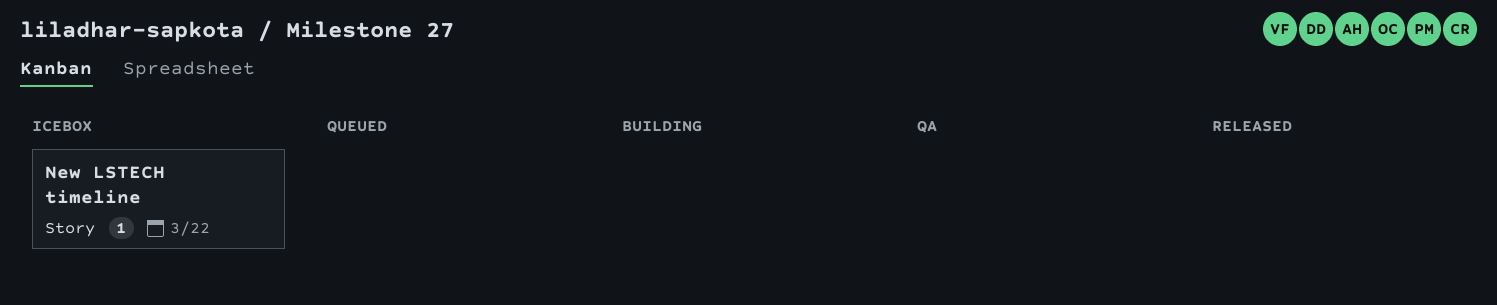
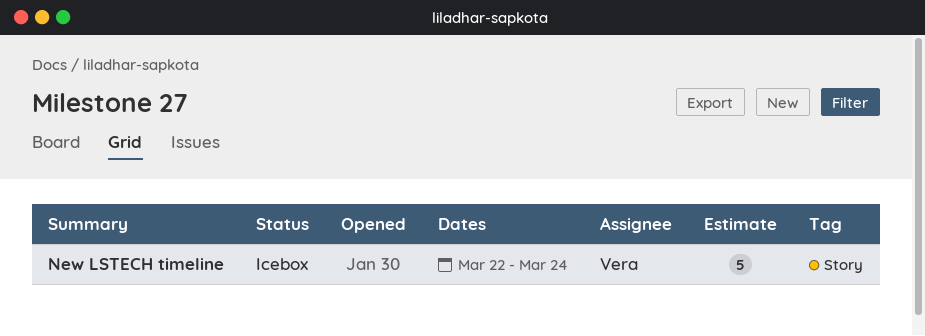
New LSTECH timeline, estimate: 1 -> 5
New LSTECH timeline, due: Mar 22 -> Mar 24

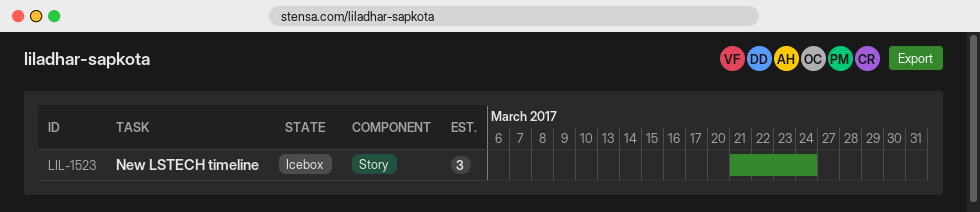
New LSTECH timeline, estimate: 5 -> 3
New LSTECH timeline, start: Mar 22 -> Mar 21

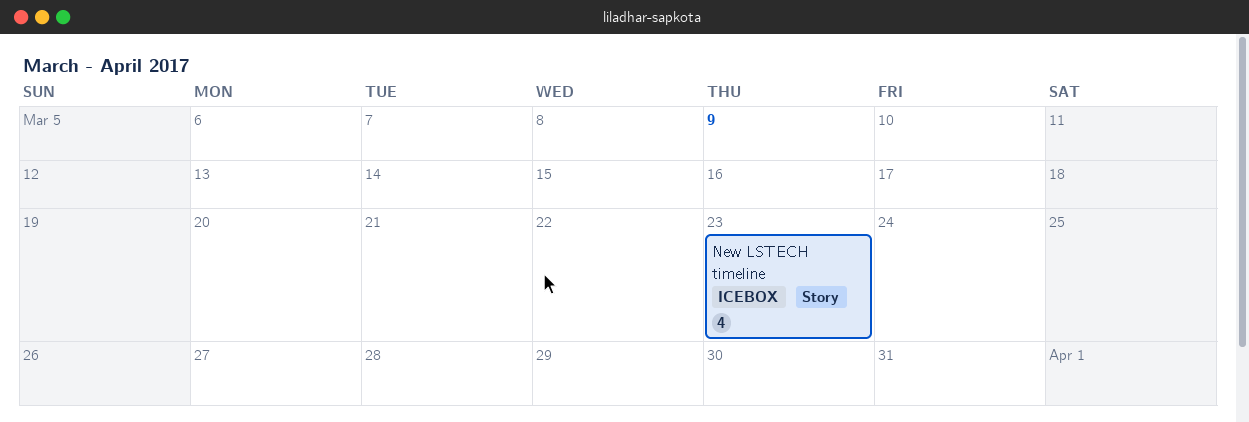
New LSTECH timeline, estimate: 3 -> 4
New LSTECH timeline, due: Mar 24 -> Mar 23

